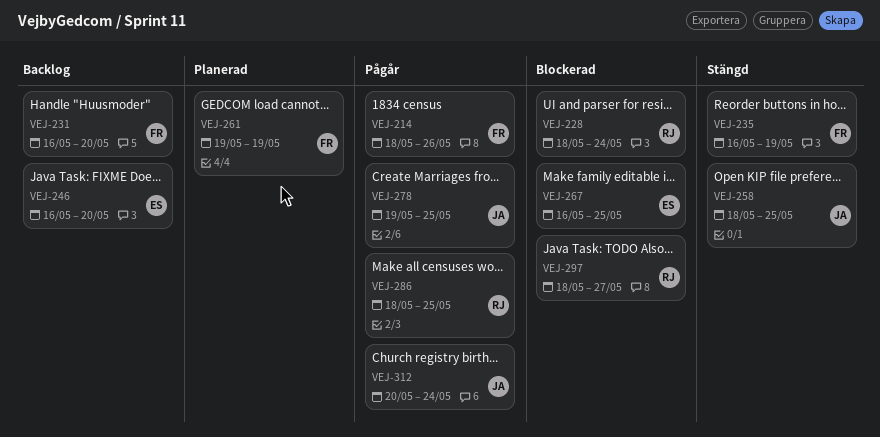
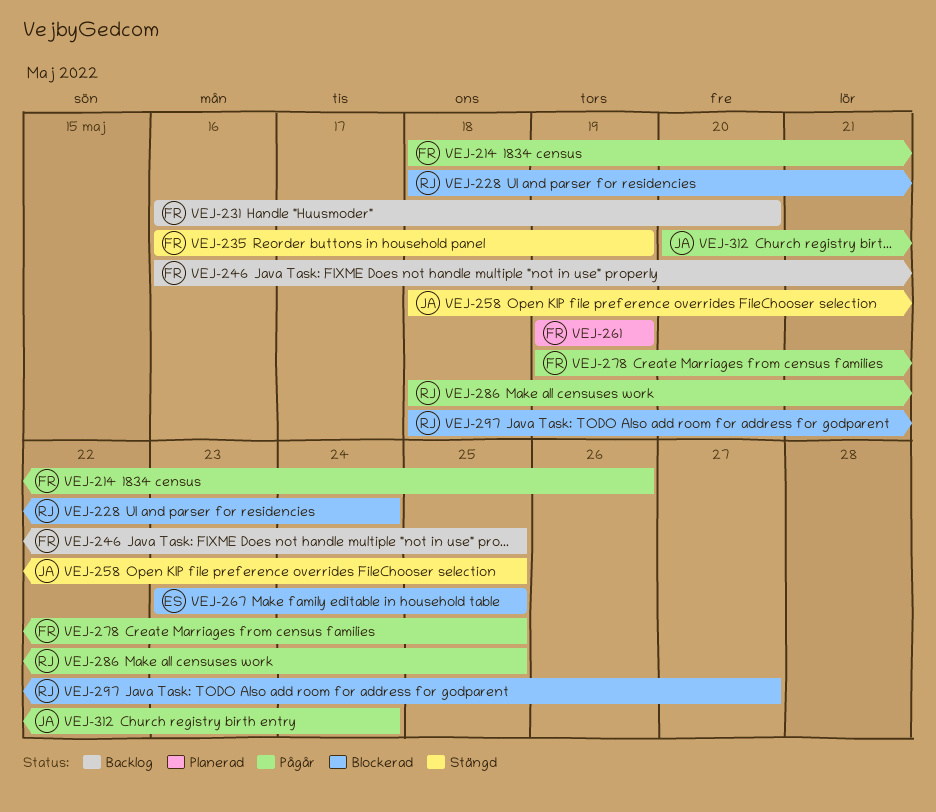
VEJ-246, owner: ES -> FR
VEJ-246, due: May 20 -> May 25
VEJ-267, start: May 16 -> May 23
VEJ-278, owner: JA -> FR

